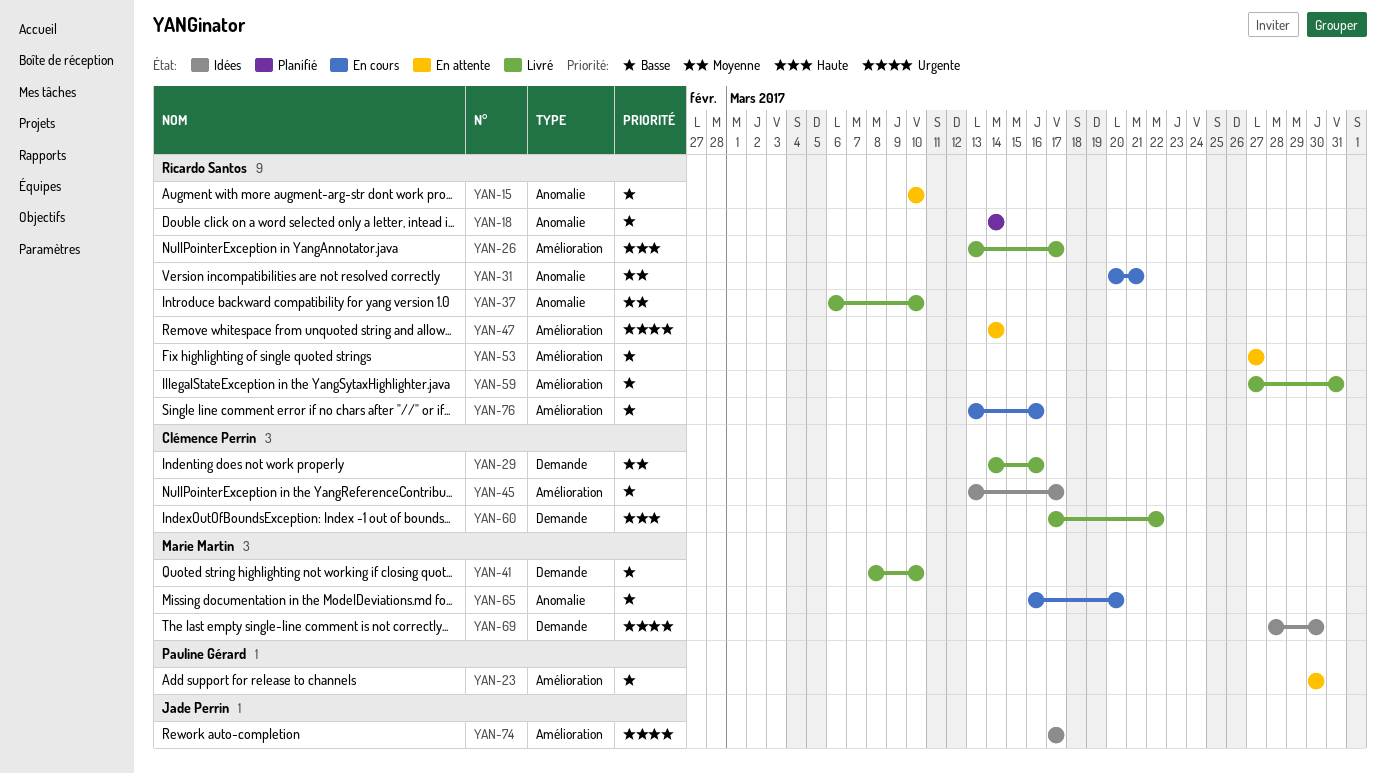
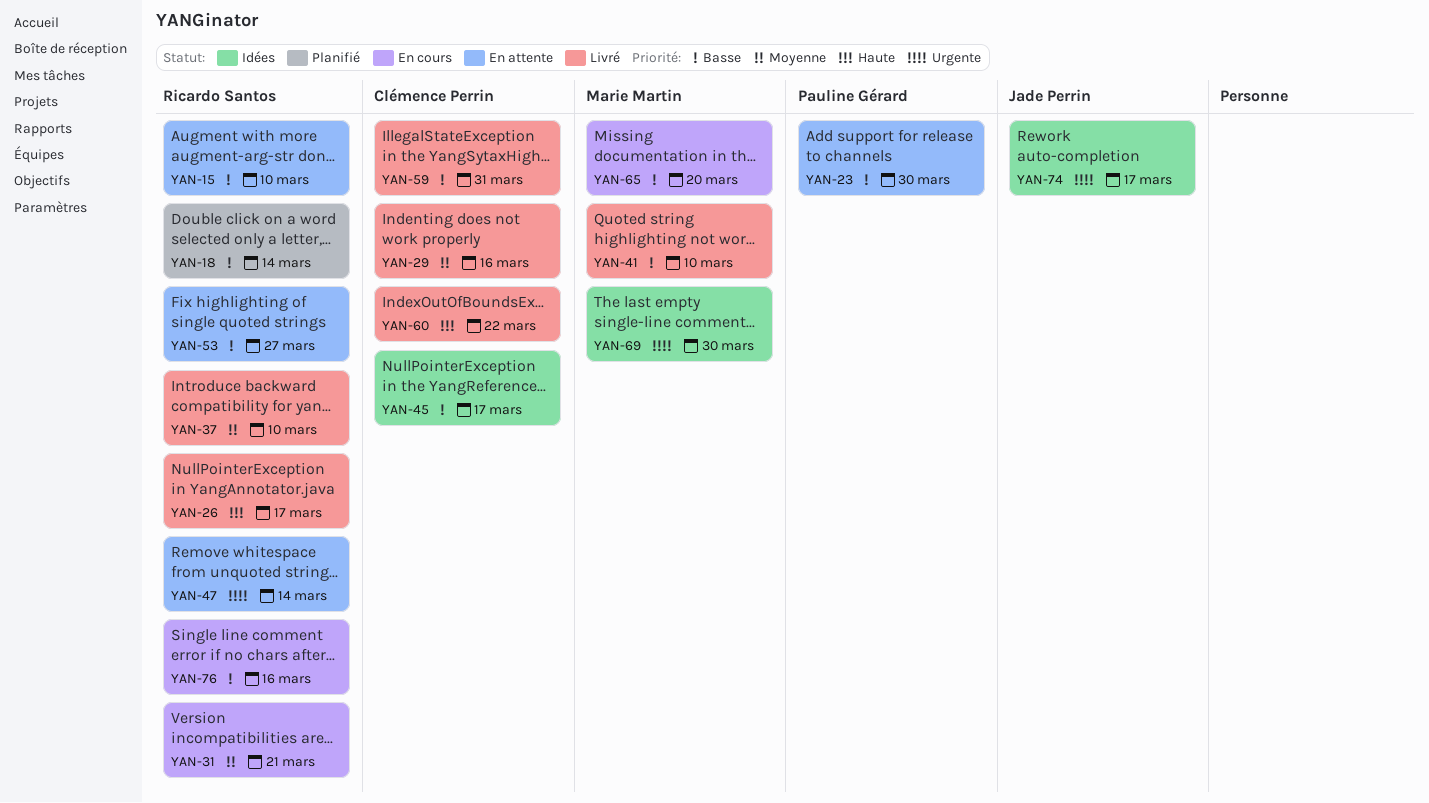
YAN-59, owner: Ricardo Santos -> Clémence Perrin

